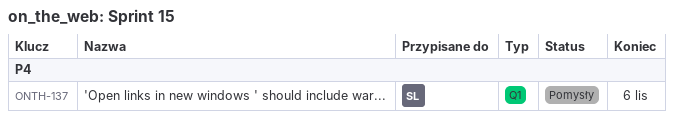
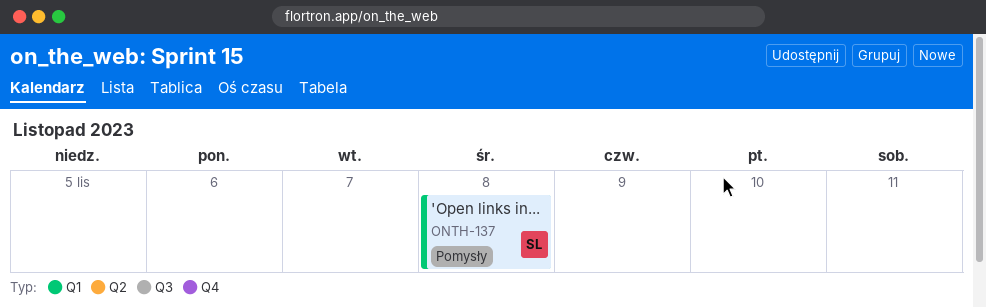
ONTH-137, due: Nov 6 -> Nov 8

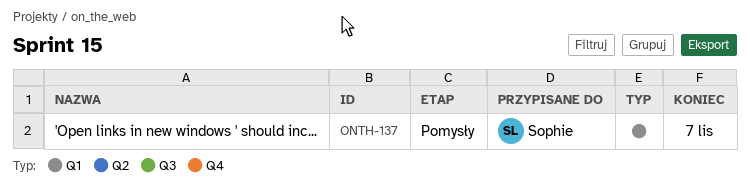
ONTH-137, due: Nov 8 -> Nov 7

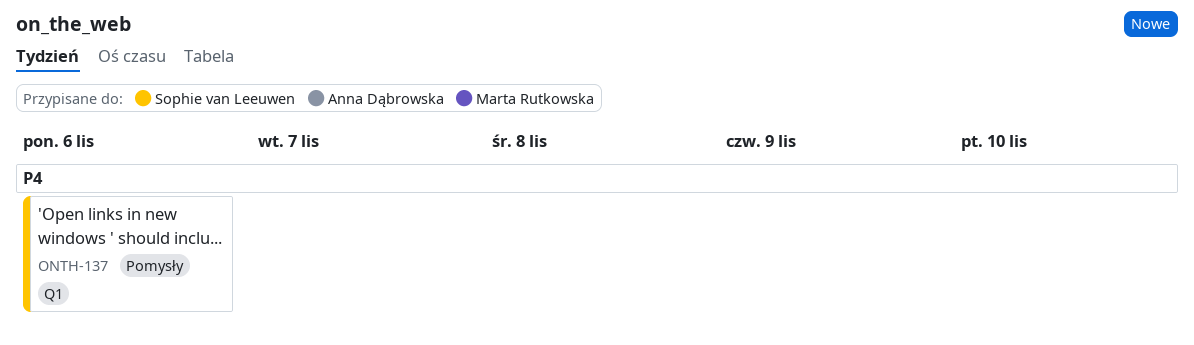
ONTH-137, due: Nov 7 -> Nov 6

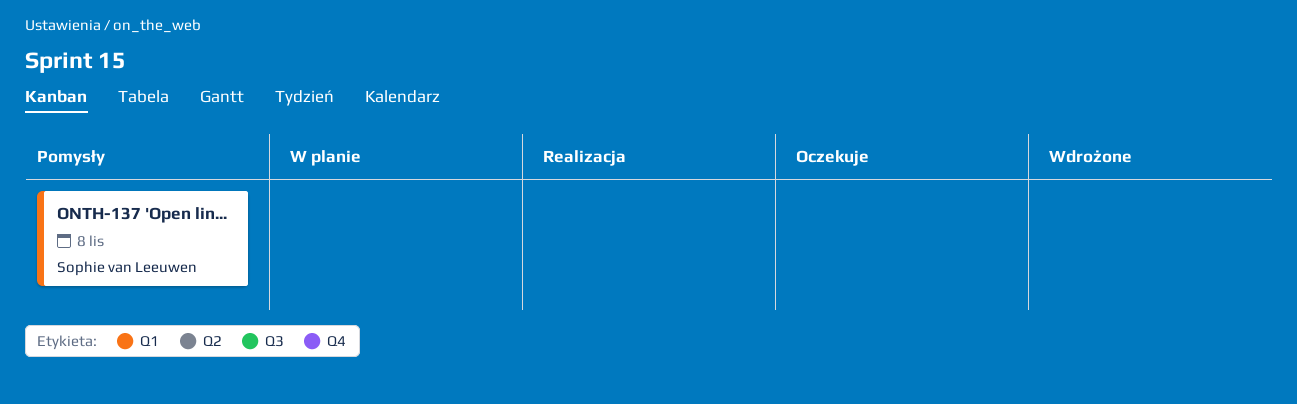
ONTH-137, due: Nov 6 -> Nov 8

